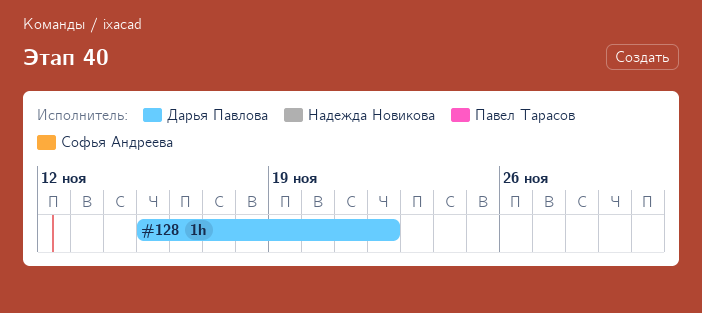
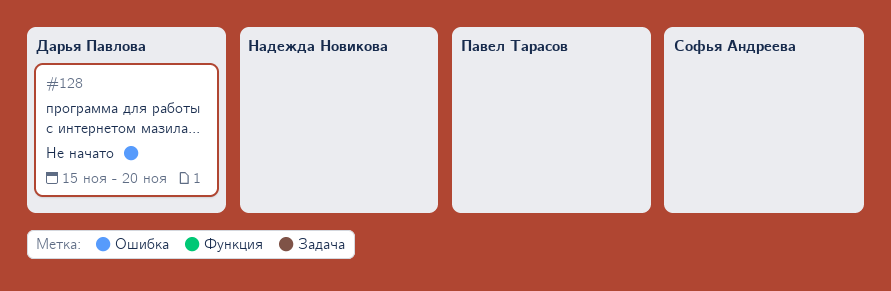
#128, due: Nov 22 -> Nov 20

